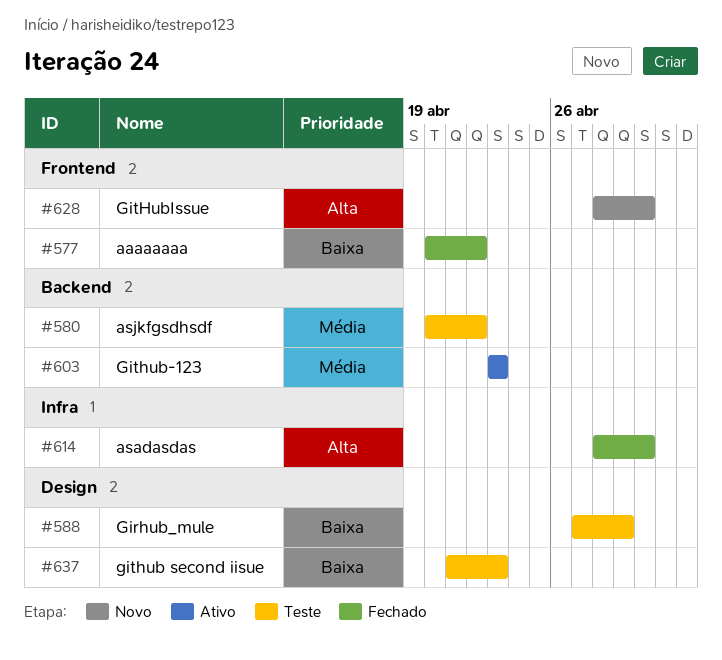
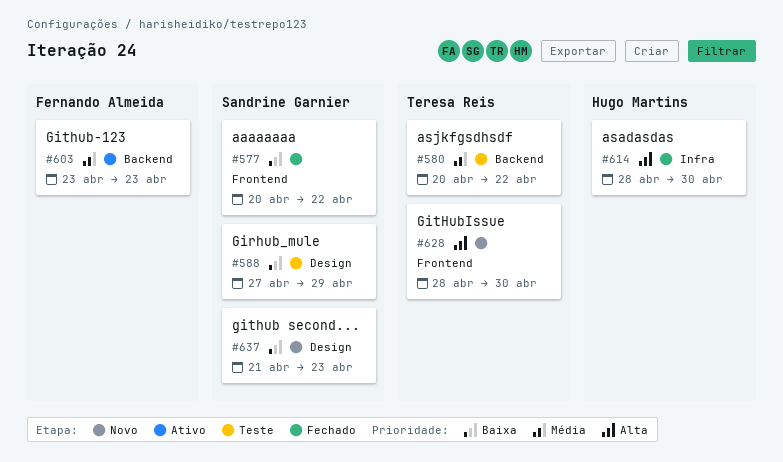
#637, status: Teste -> Novo

